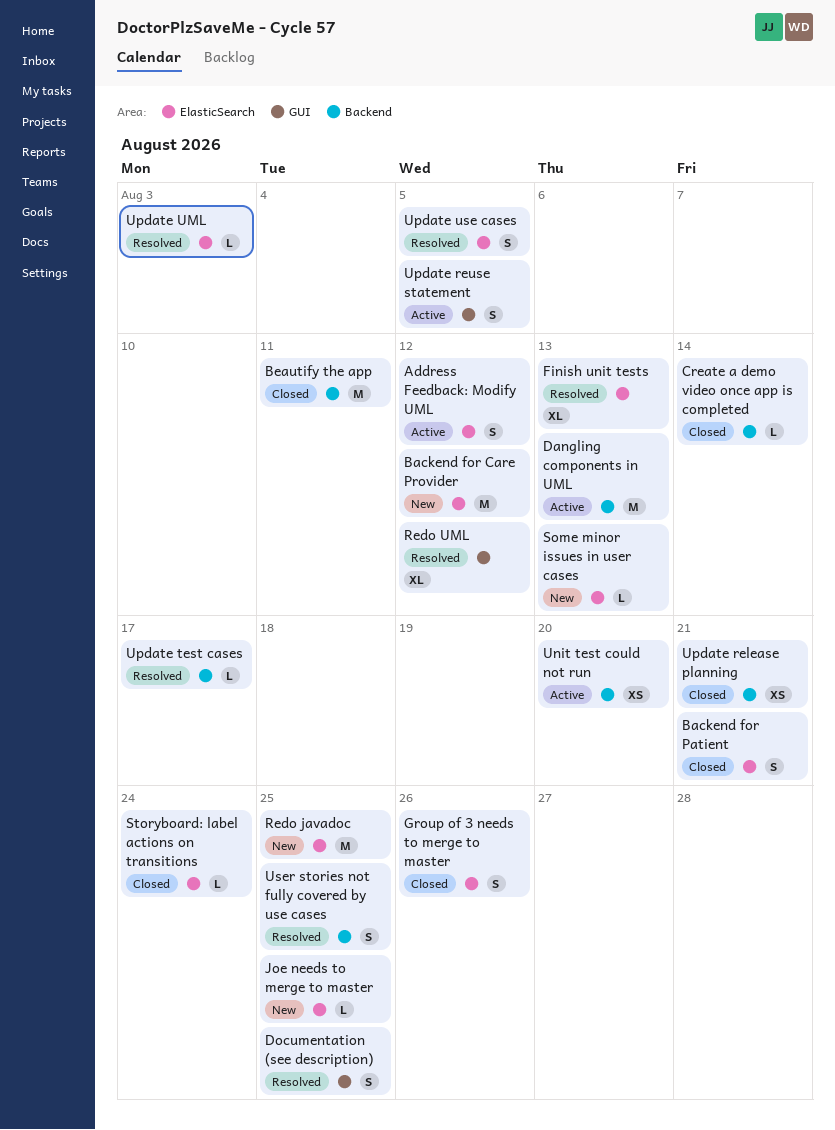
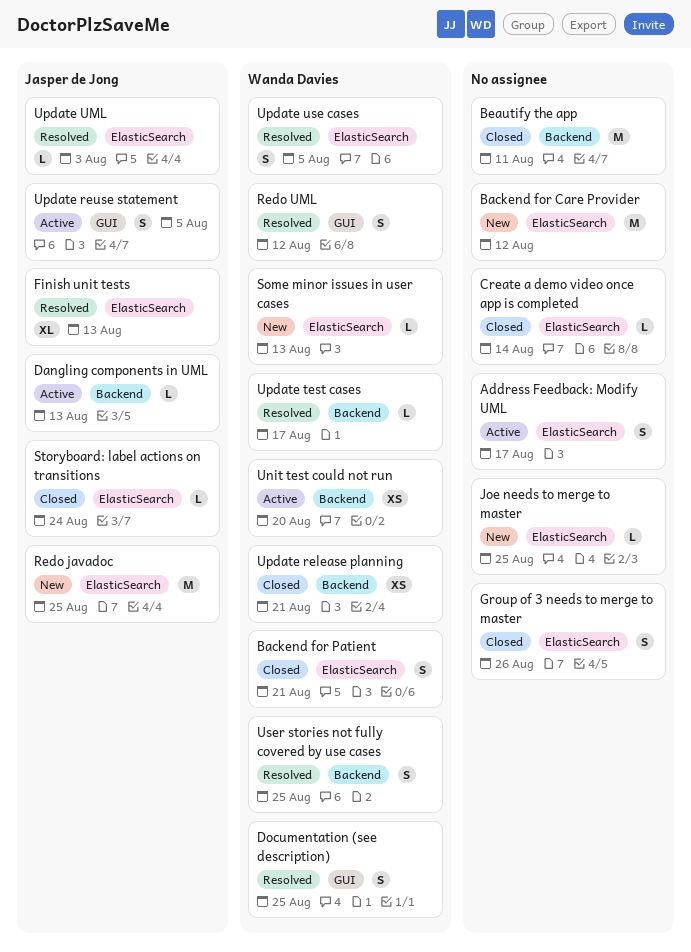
Address Feedback: Modify UML, due: Aug 12 -> Aug 17
Create a demo video once app is completed, label: Backend -> ElasticSearch
Dangling components in UML, estimate: M -> L
Redo UML, estimate: XL -> S

